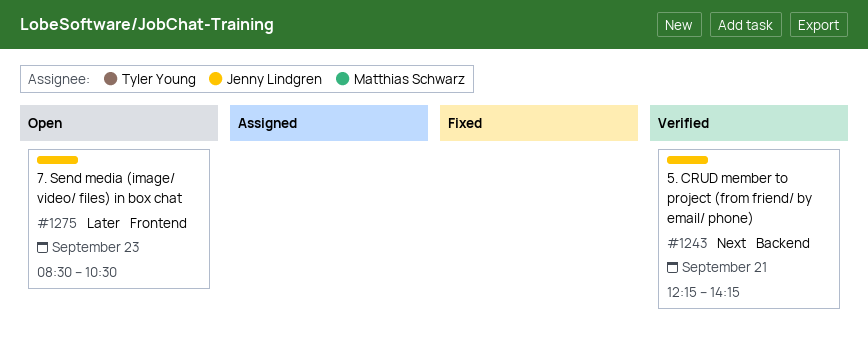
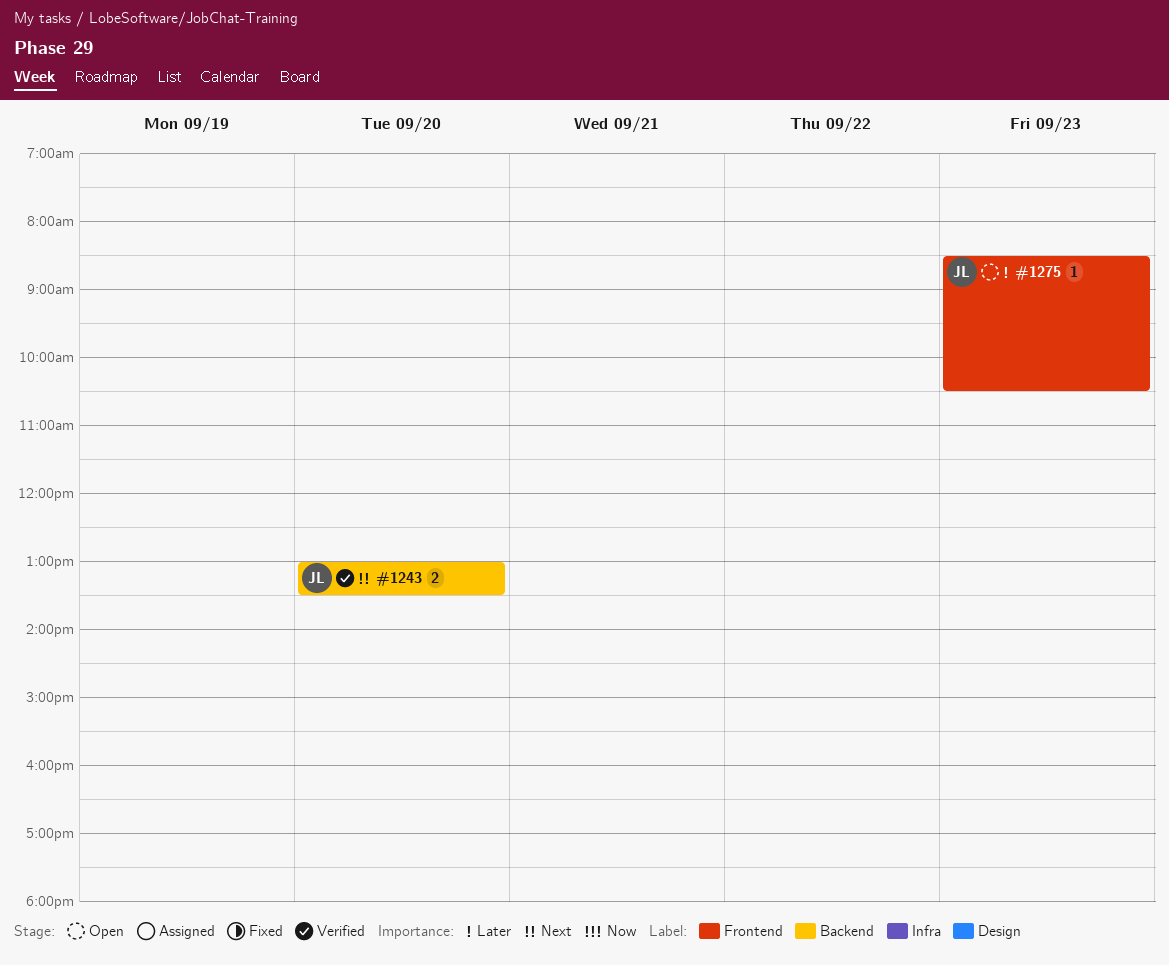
#1243, day: Sep 21 -> Sep 20
#1243, begins: 12:15 -> 13:00
#1243, ends: 14:15 -> 13:30

